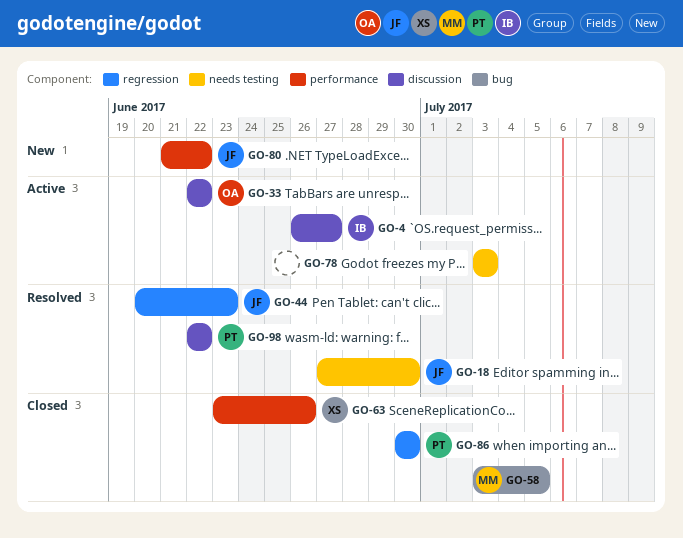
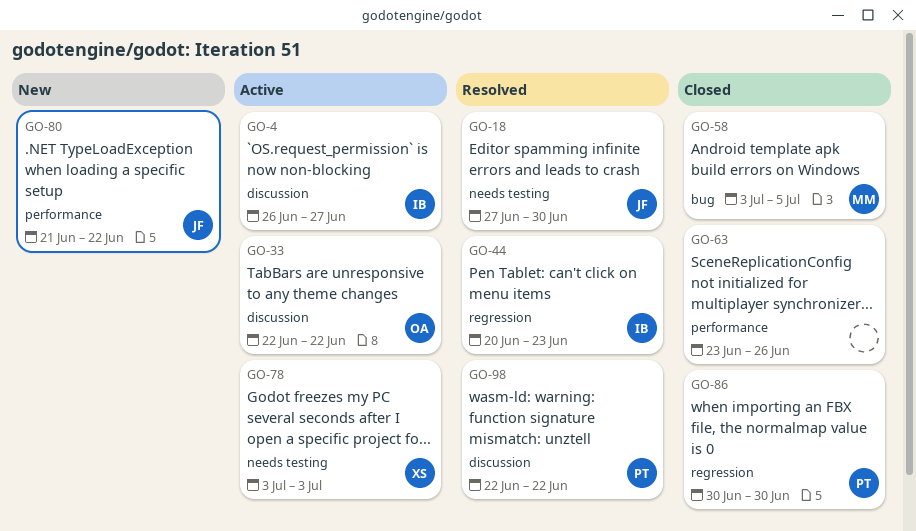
GO-44, owner: JF -> IB
GO-63, owner: XS -> none
GO-78, owner: none -> XS

